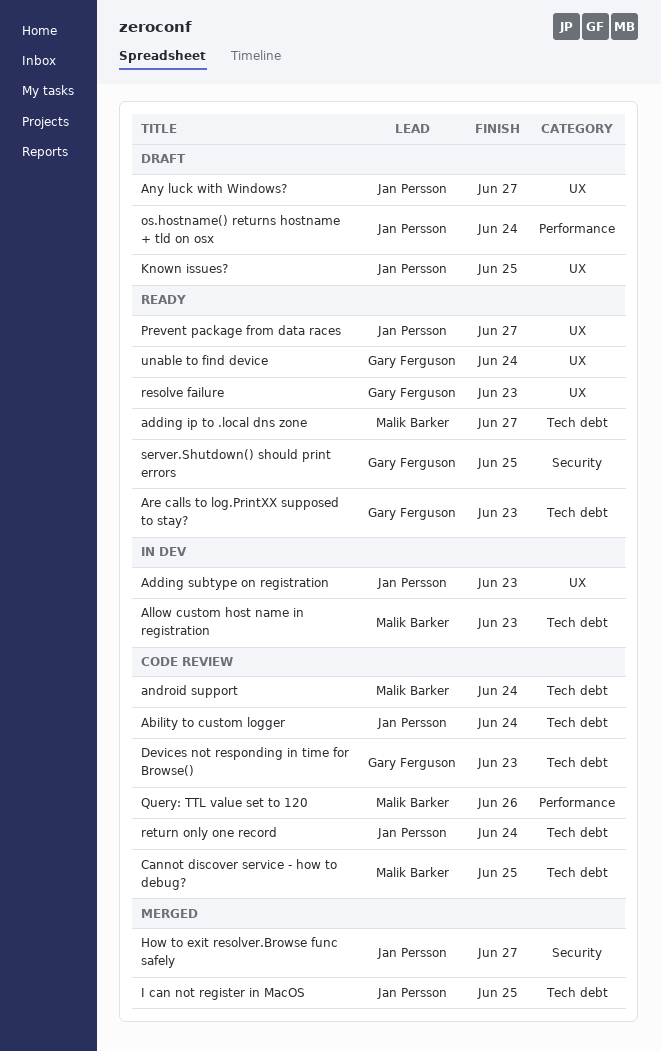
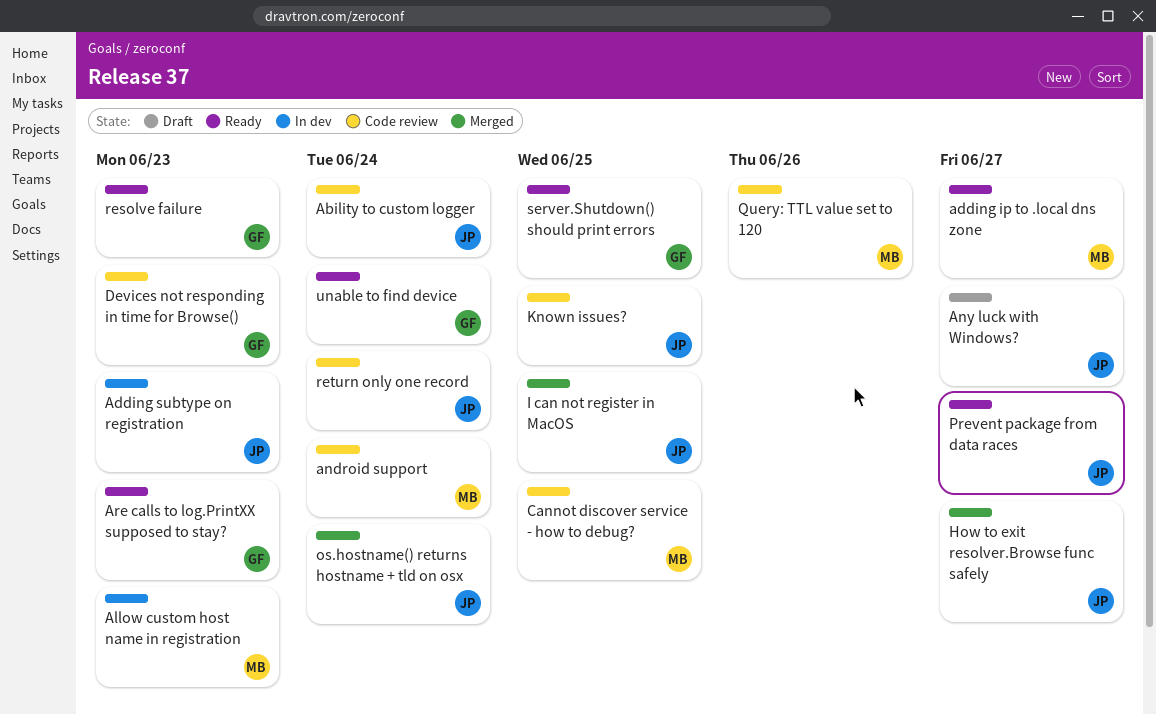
Known issues?, status: Draft -> Code review
os.hostname() returns hostname + tld on osx, status: Draft -> Merged

